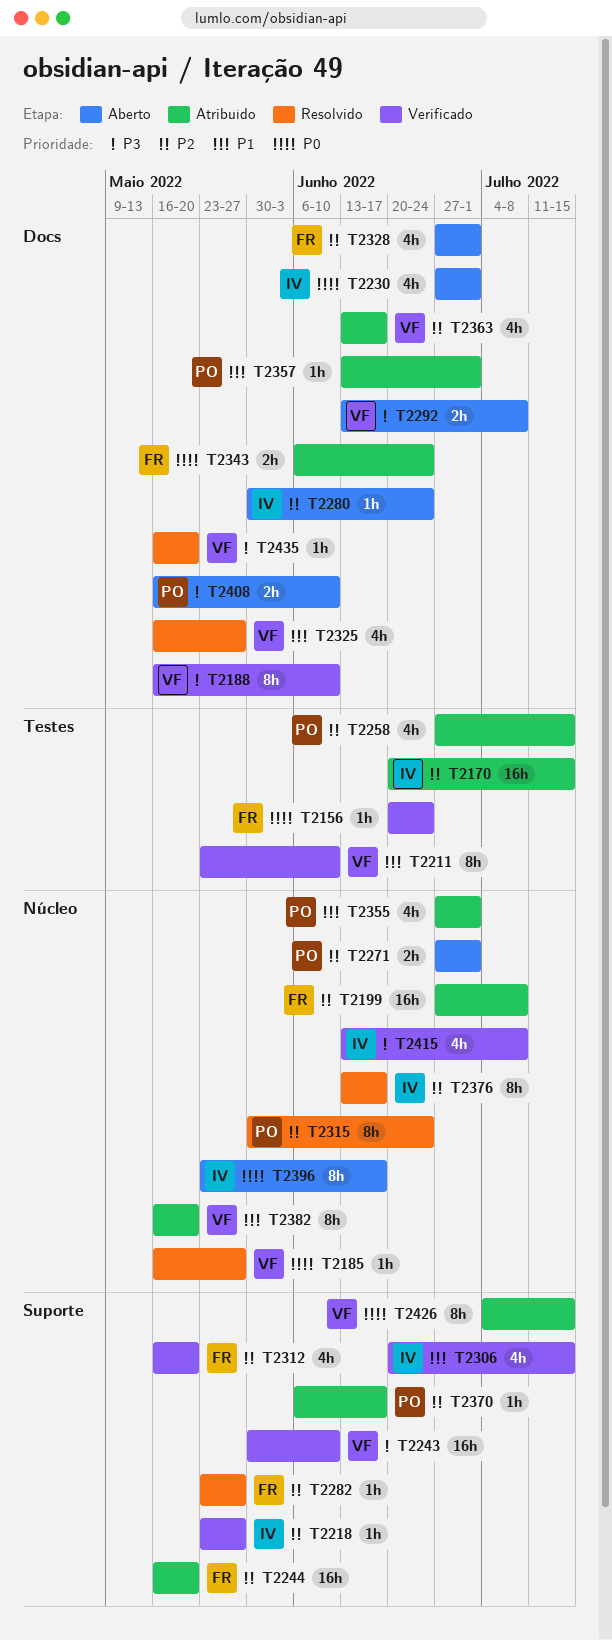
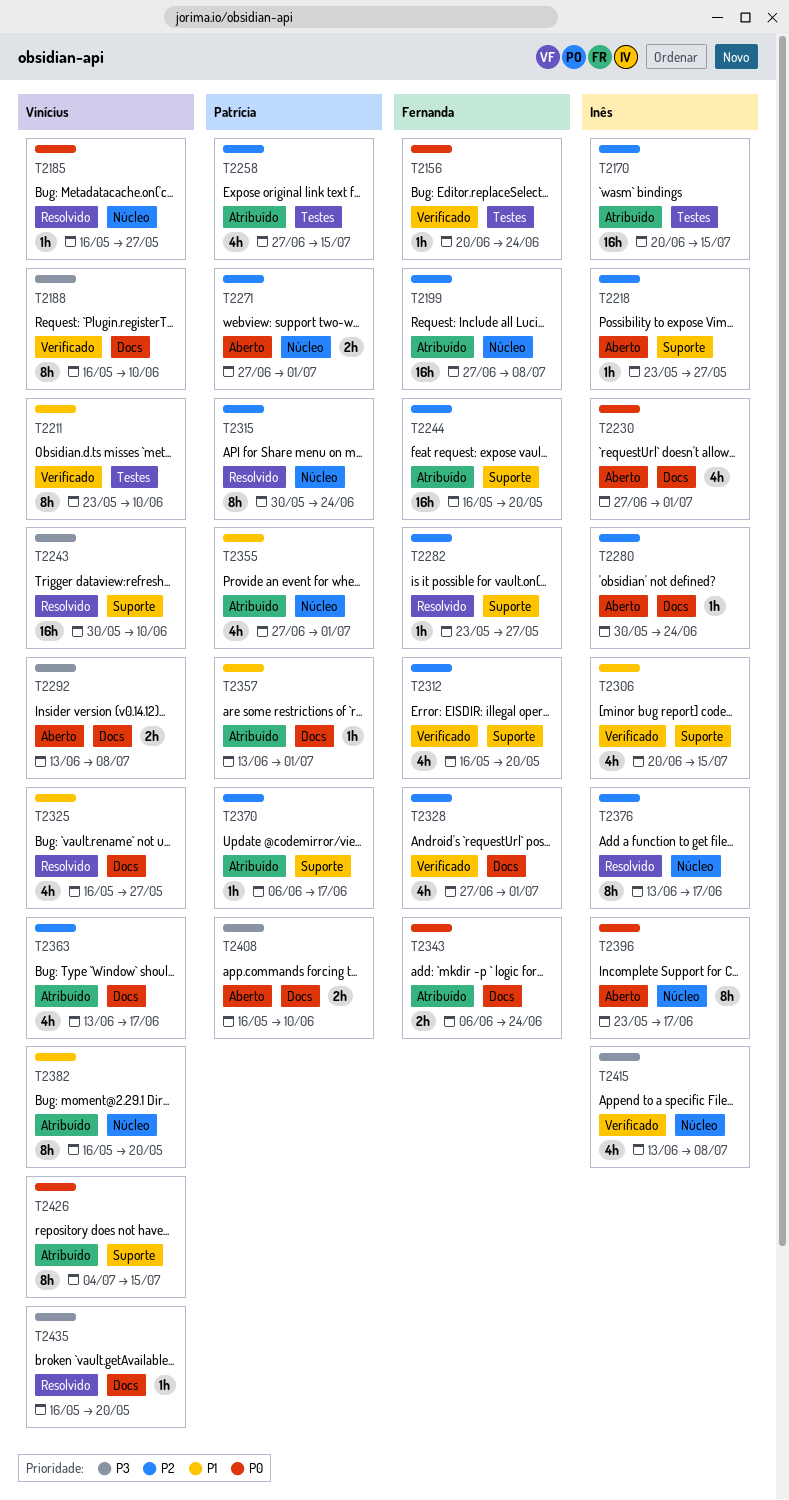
T2218, status: Verificado -> Aberto
T2243, status: Verificado -> Resolvido
T2328, status: Aberto -> Verificado

